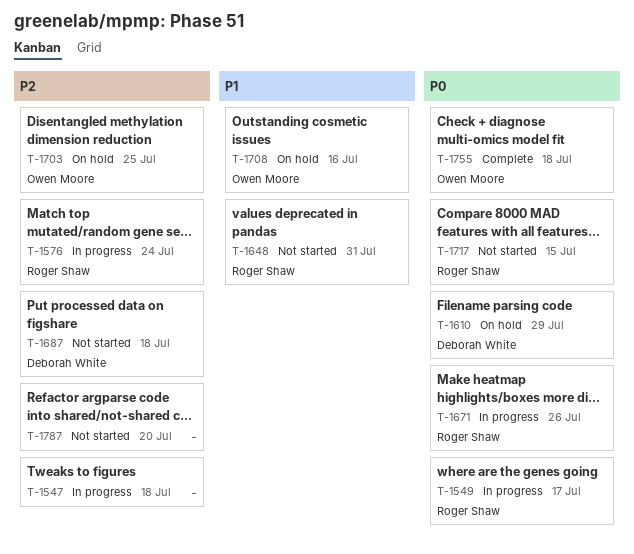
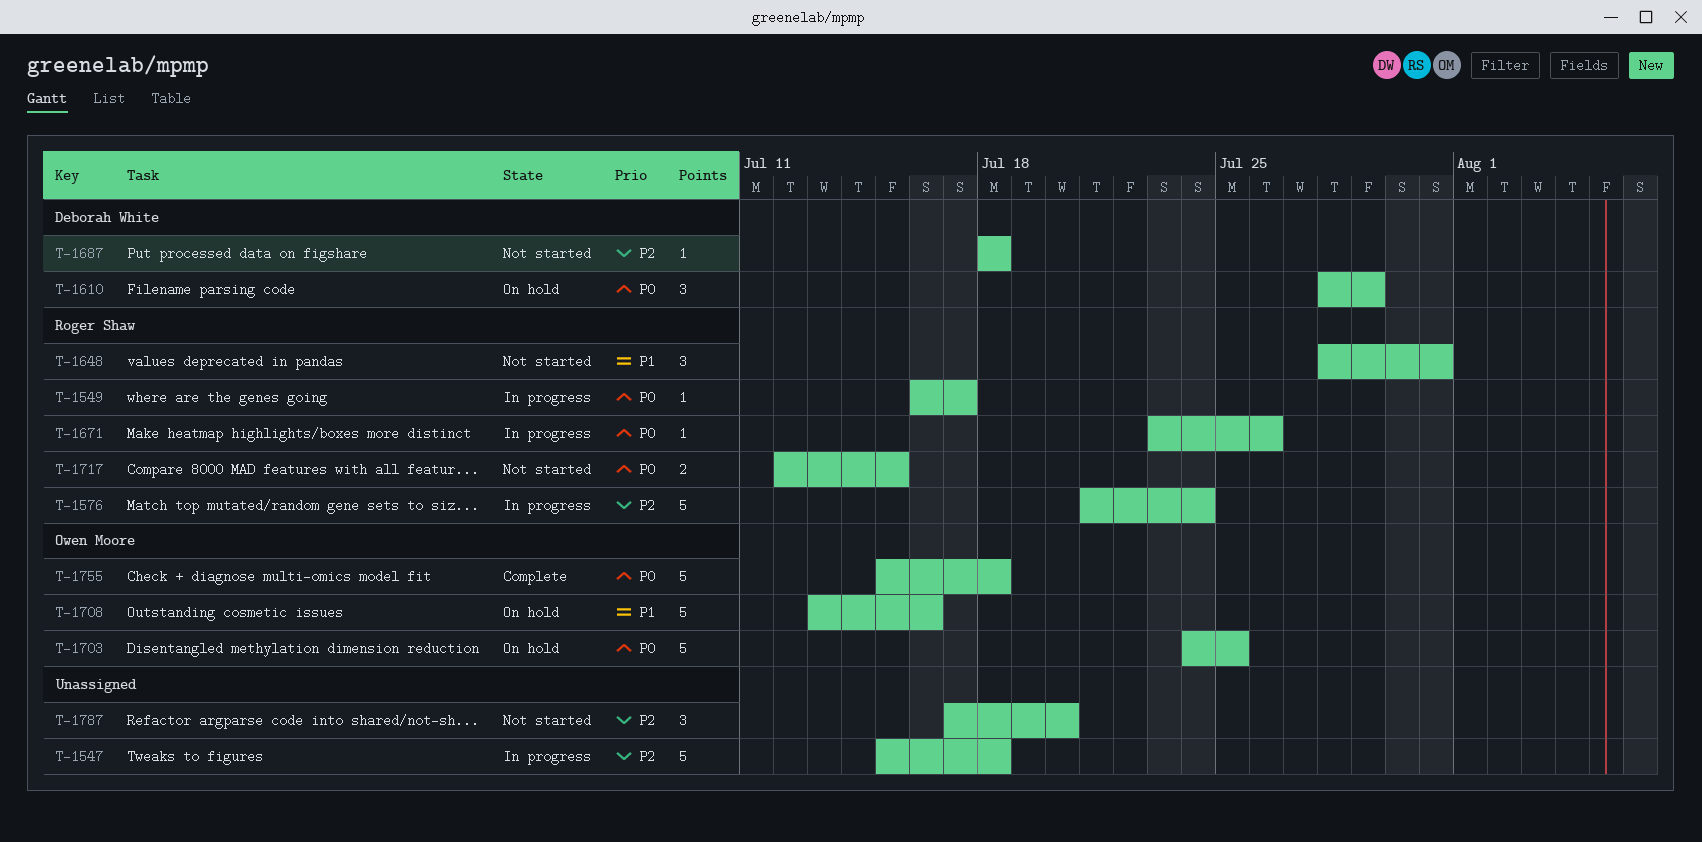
T-1703, priority: P2 -> P0

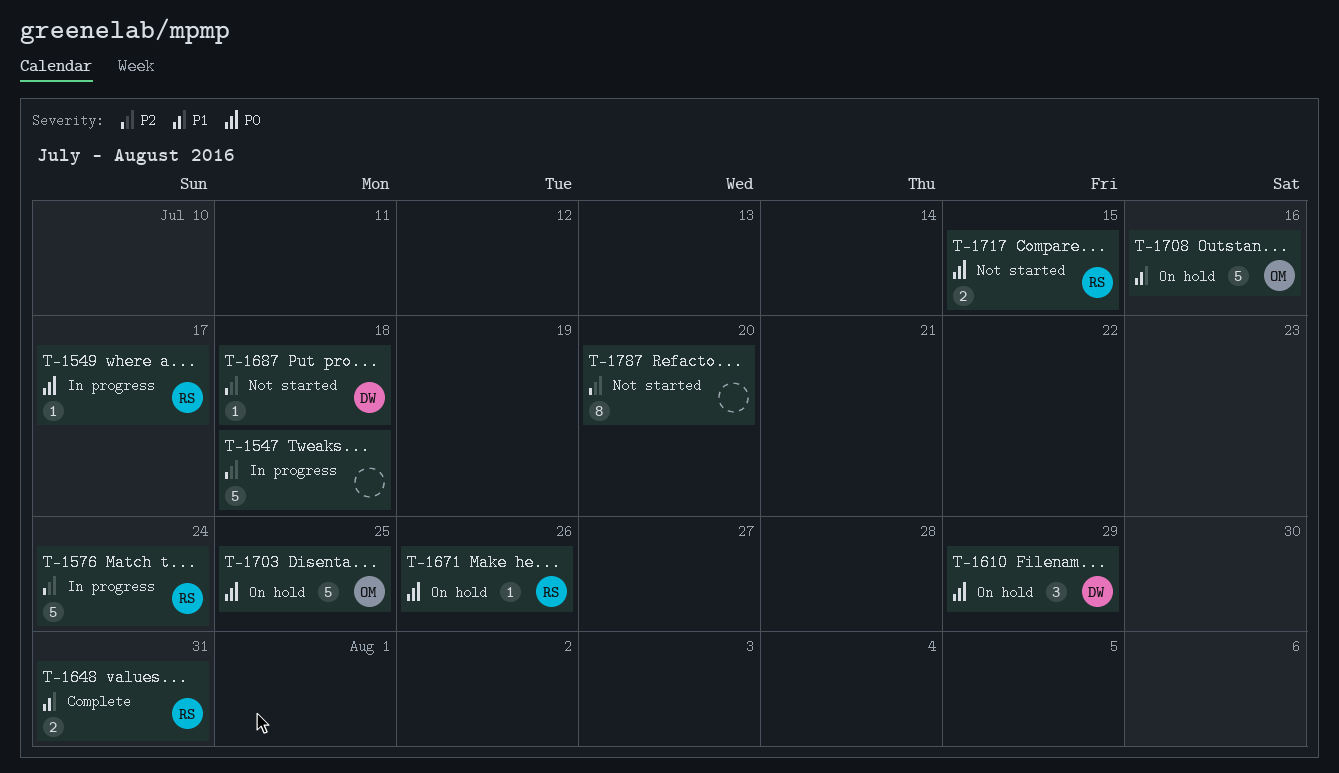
T-1648, status: Not started -> Complete
T-1648, estimate: 3 -> 2
T-1671, status: In progress -> On hold
T-1755: present -> none
T-1787, estimate: 3 -> 8

